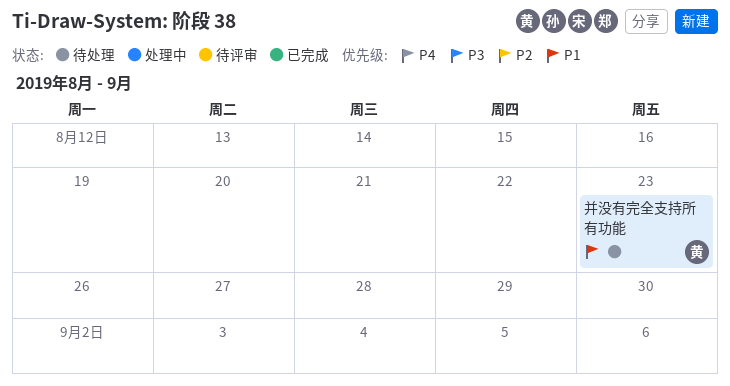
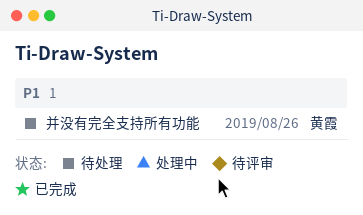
并没有完全支持所有功能, due: Aug 23 -> Aug 26

